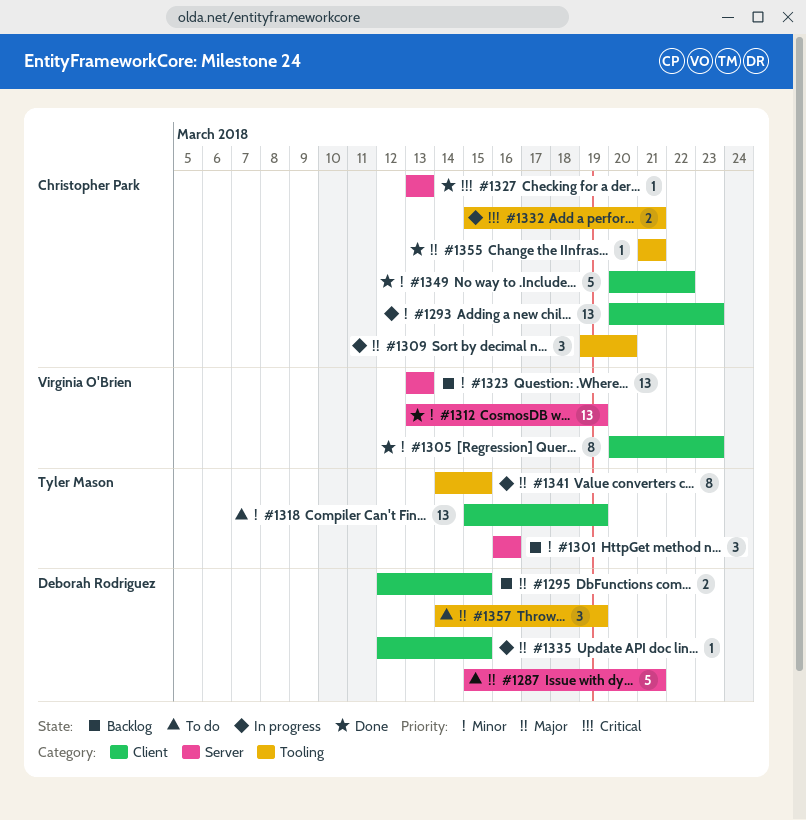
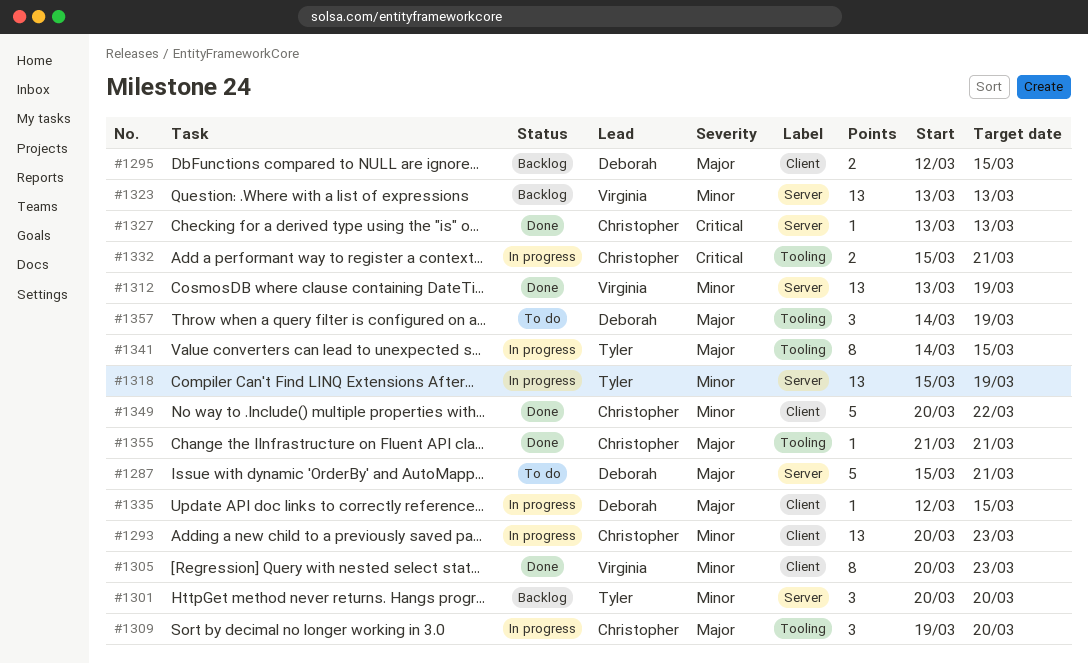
#1301, start: Mar 16 -> Mar 20
#1301, due: Mar 16 -> Mar 20
#1318, status: To do -> In progress
#1318, label: Client -> Server

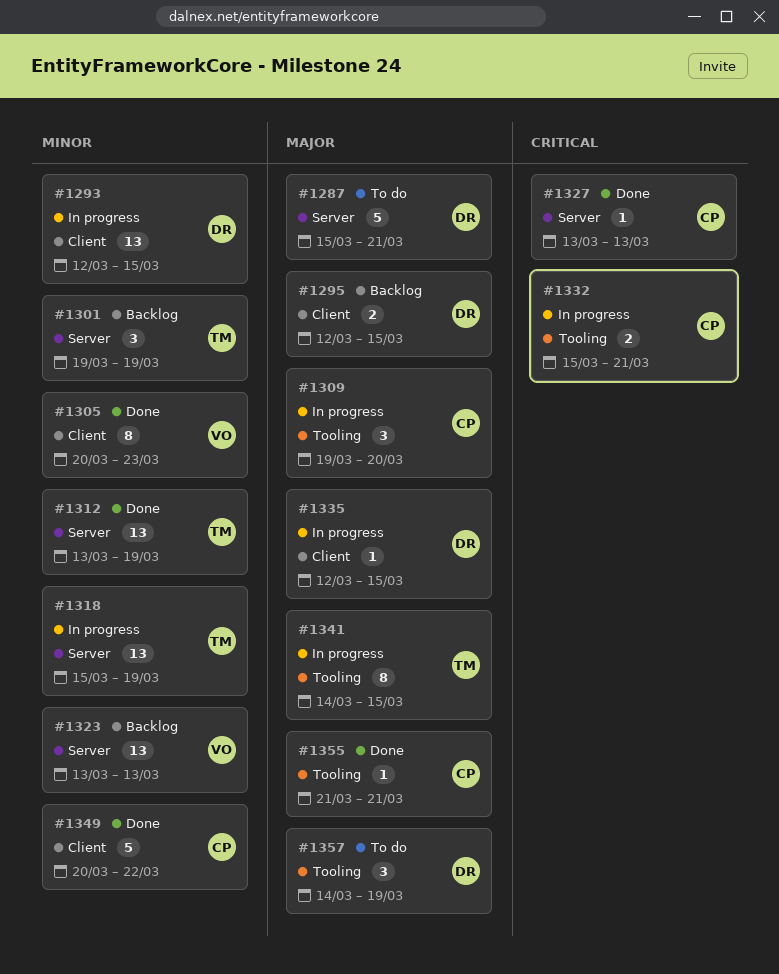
#1293, owner: Christopher -> Deborah
#1293, start: Mar 20 -> Mar 12
#1293, due: Mar 23 -> Mar 15
#1301, start: Mar 20 -> Mar 19
#1301, due: Mar 20 -> Mar 19
#1312, owner: Virginia -> Tyler

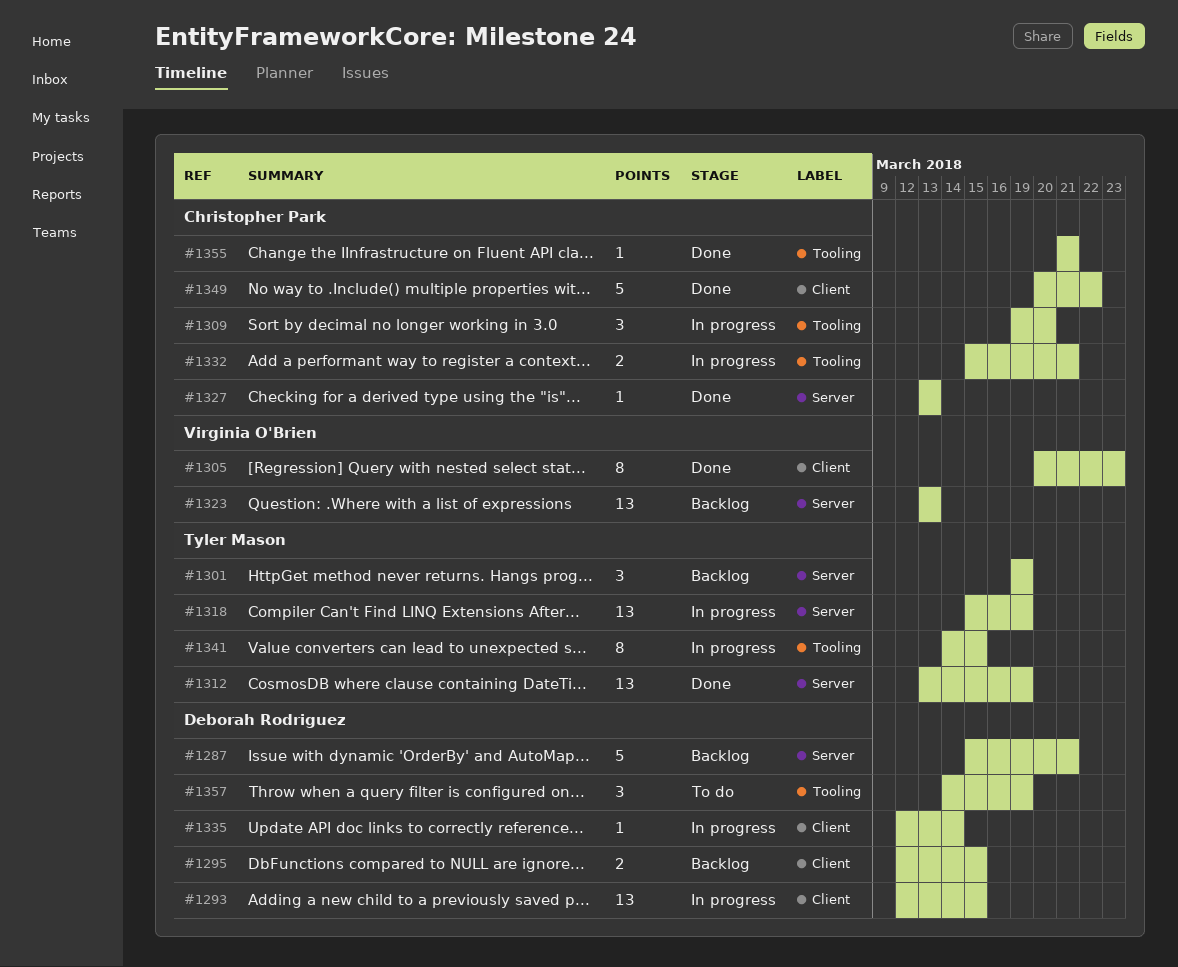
#1287, status: To do -> Backlog
#1335, due: Mar 15 -> Mar 14

